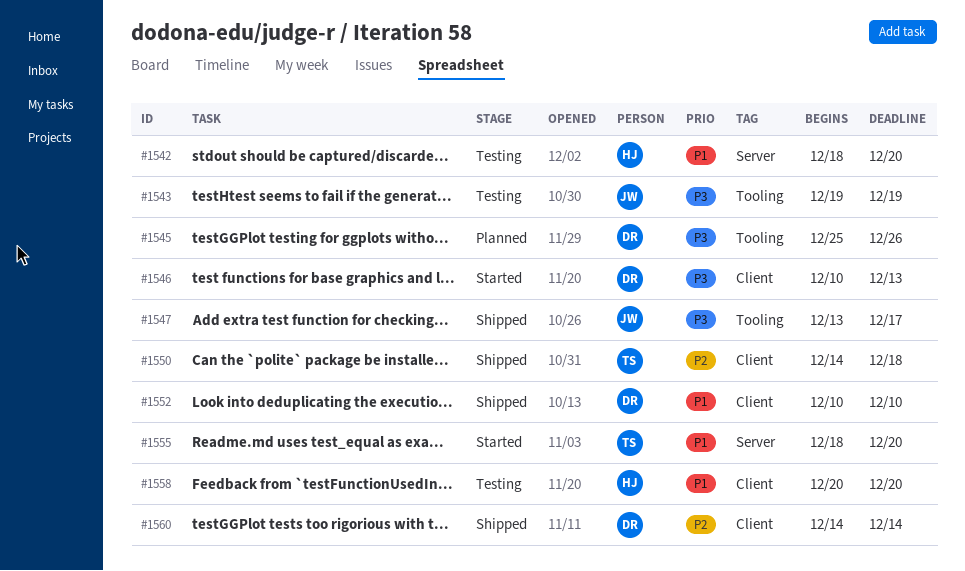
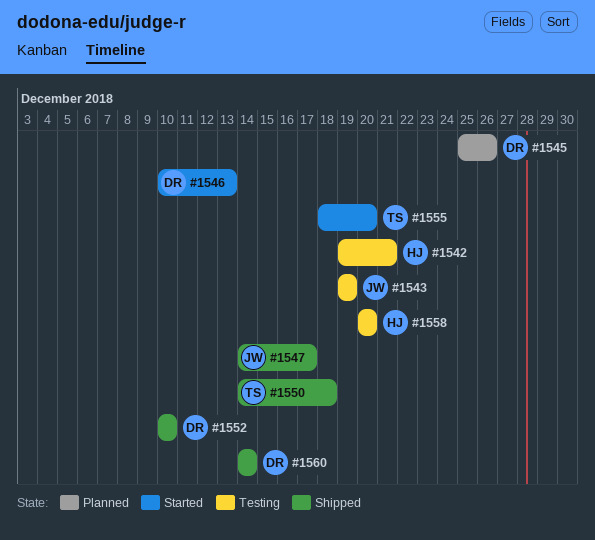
#1542, start: Dec 18 -> Dec 19
#1542, due: Dec 20 -> Dec 21
#1547, start: Dec 13 -> Dec 14

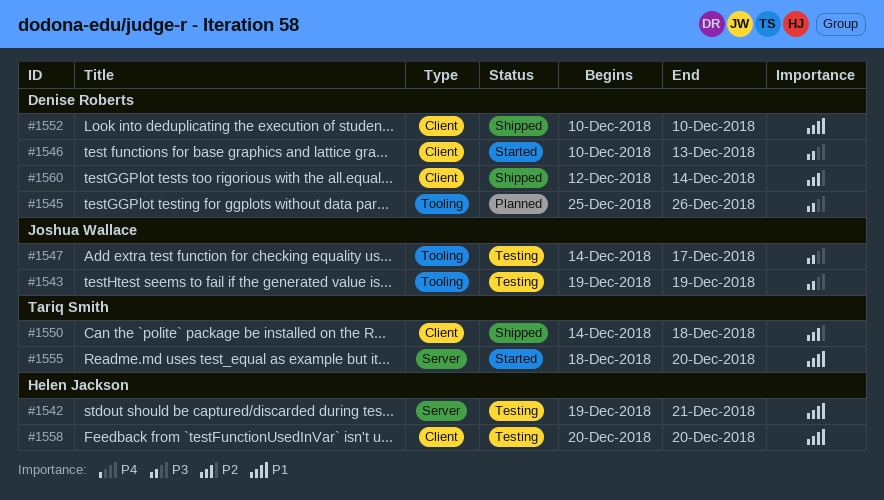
#1547, status: Shipped -> Testing
#1560, start: Dec 14 -> Dec 12

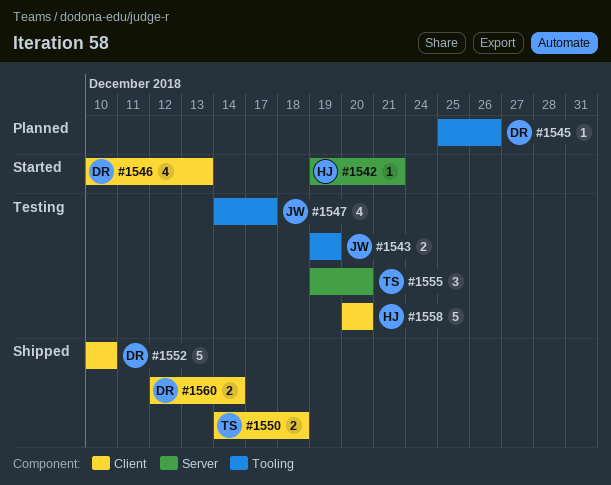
#1542, status: Testing -> Started
#1555, status: Started -> Testing
#1555, start: Dec 18 -> Dec 19

